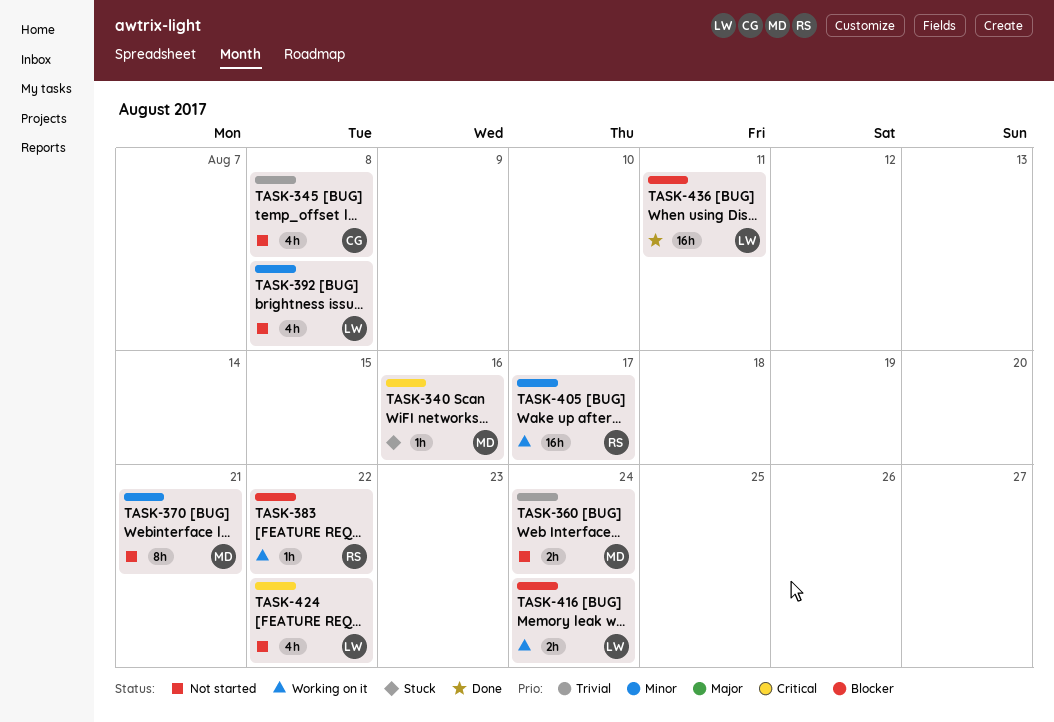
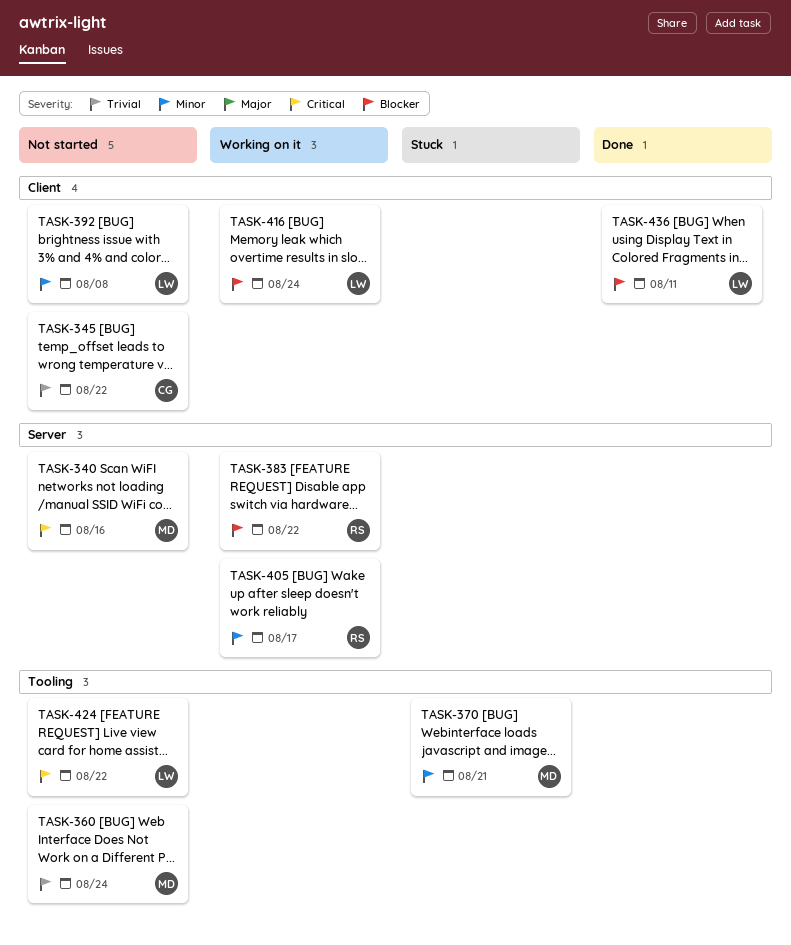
TASK-340, status: Stuck -> Not started
TASK-345, due: Aug 8 -> Aug 22
TASK-370, status: Not started -> Stuck

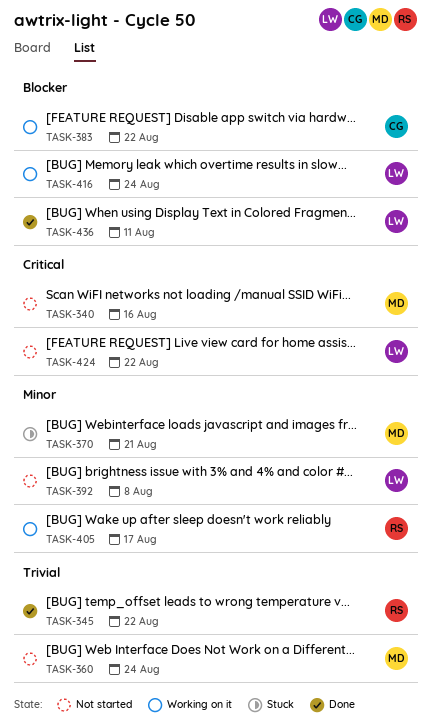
TASK-345, status: Not started -> Done
TASK-345, owner: CG -> RS
TASK-383, owner: RS -> CG

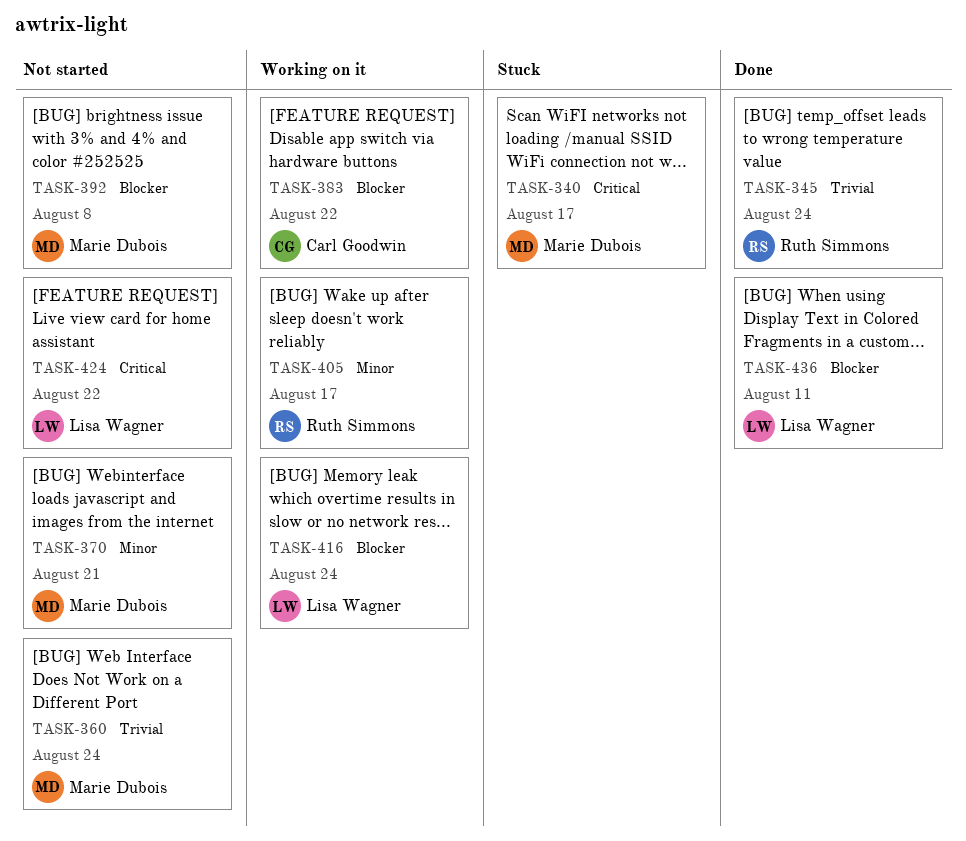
TASK-340, status: Not started -> Stuck
TASK-340, due: Aug 16 -> Aug 17
TASK-345, due: Aug 22 -> Aug 24
TASK-370, status: Stuck -> Not started
TASK-392, owner: Lisa Wagner -> Marie Dubois
TASK-392, priority: Minor -> Blocker

